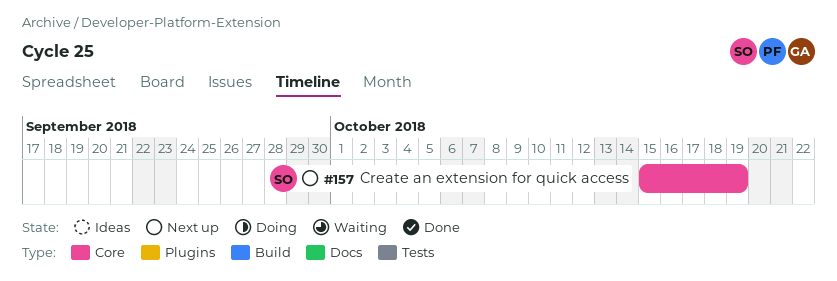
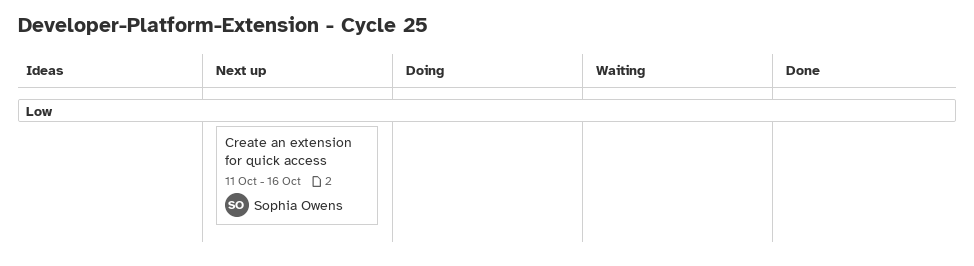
Create an extension for quick access, start: Oct 15 -> Oct 11
Create an extension for quick access, due: Oct 19 -> Oct 16

